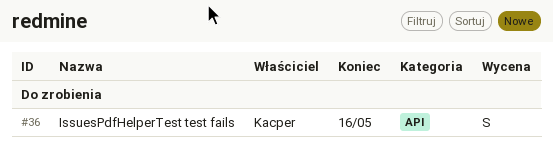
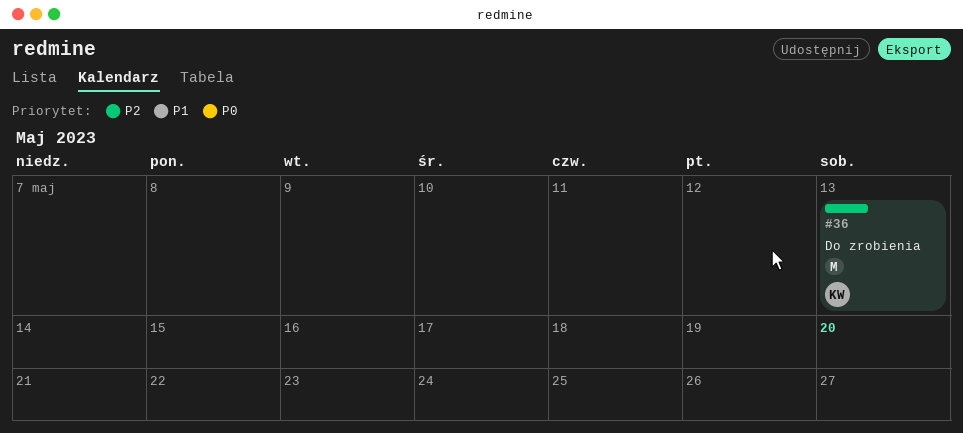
#36, estimate: S -> M
#36, due: May 16 -> May 13

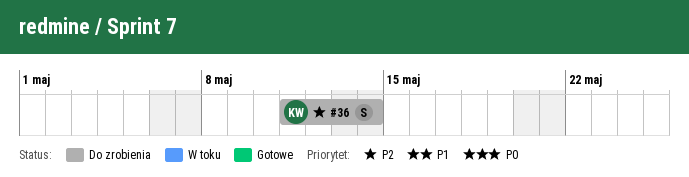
#36, estimate: M -> S
#36, due: May 13 -> May 14

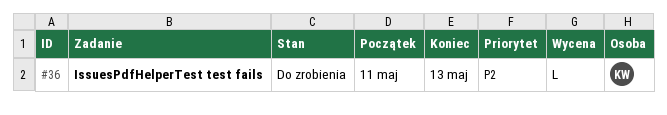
#36, estimate: S -> L
#36, due: May 14 -> May 13

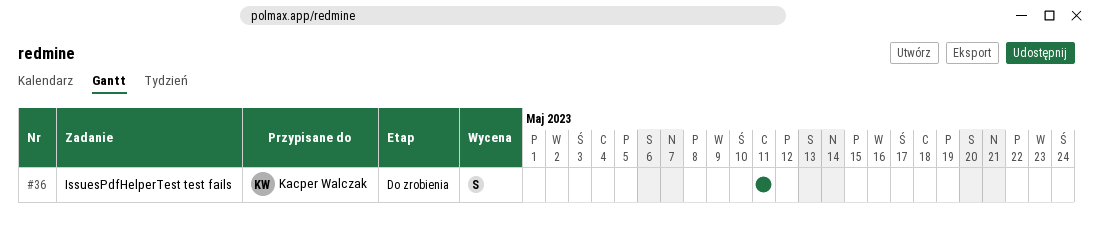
#36, estimate: L -> S
#36, due: May 13 -> May 11

